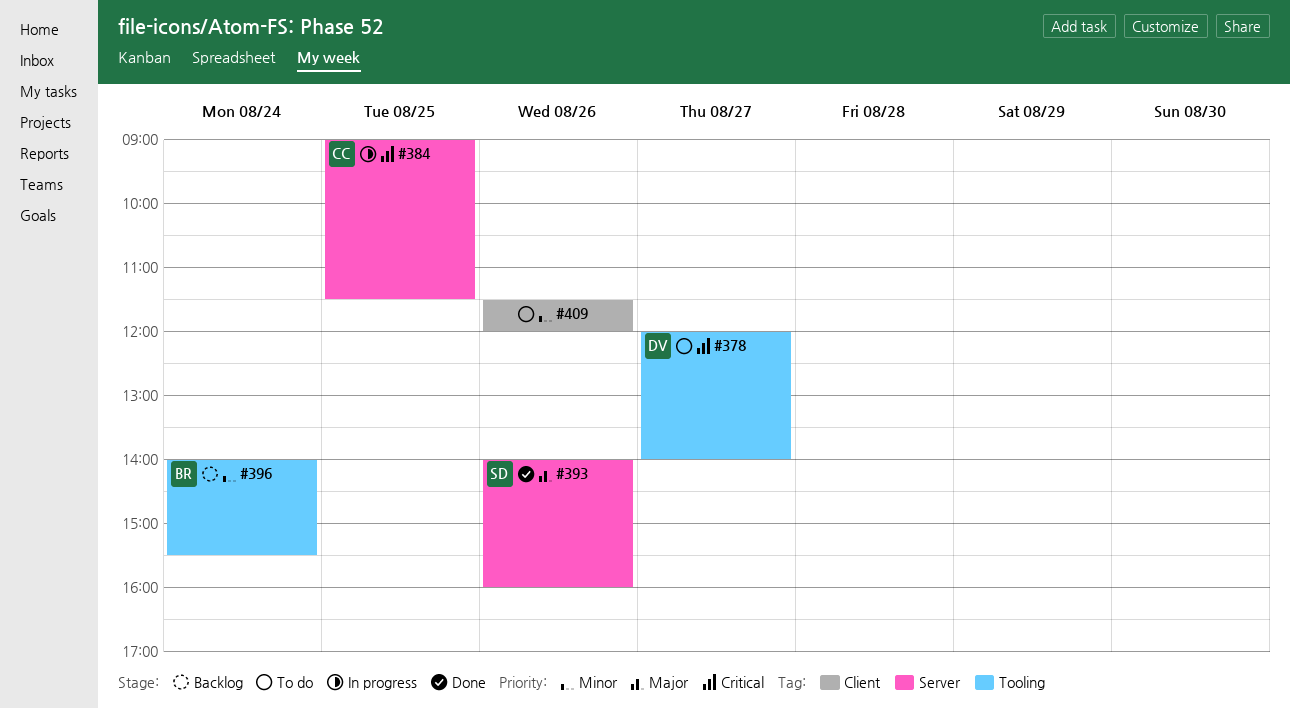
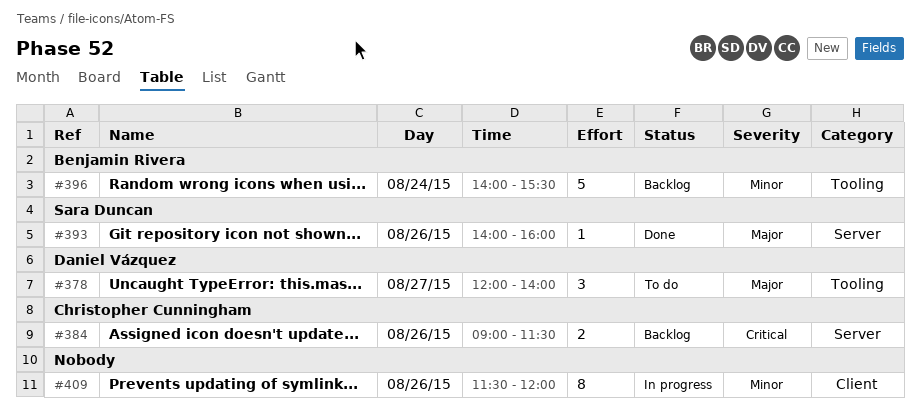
#378, priority: Critical -> Major
#384, status: In progress -> Backlog
#384, day: Aug 25 -> Aug 26
#409, status: To do -> In progress

